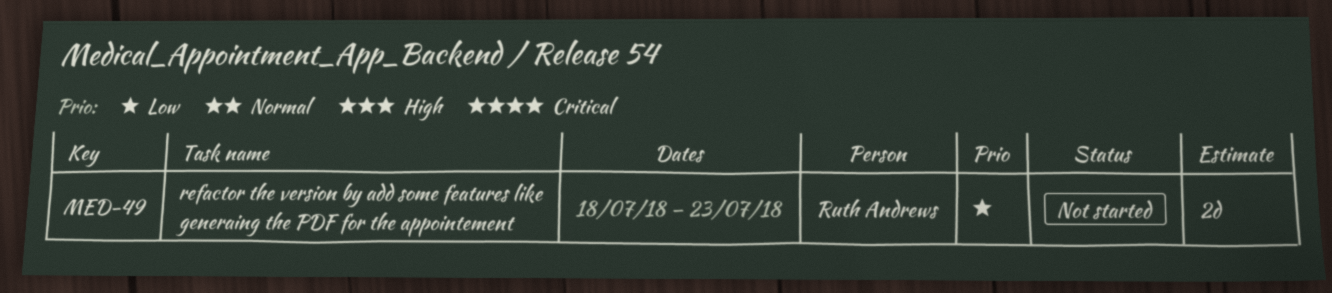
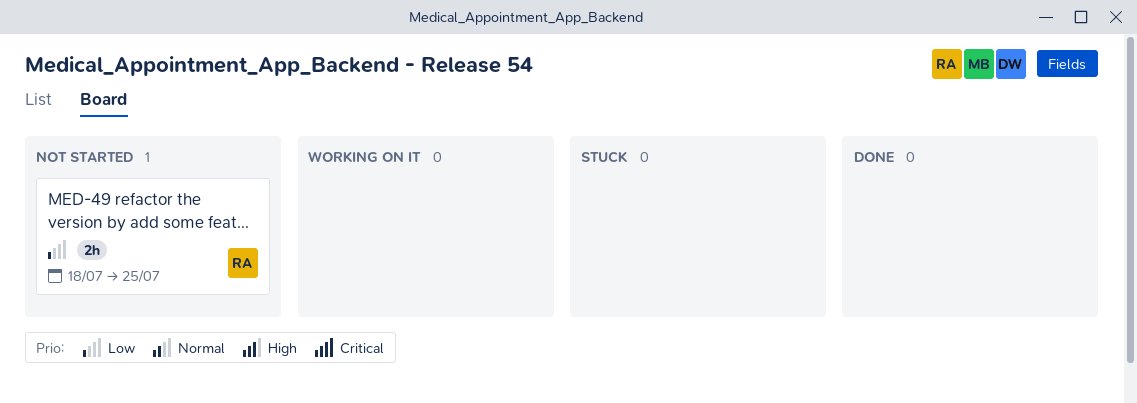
MED-49, estimate: 2d -> 2h
MED-49, due: Jul 23 -> Jul 25

